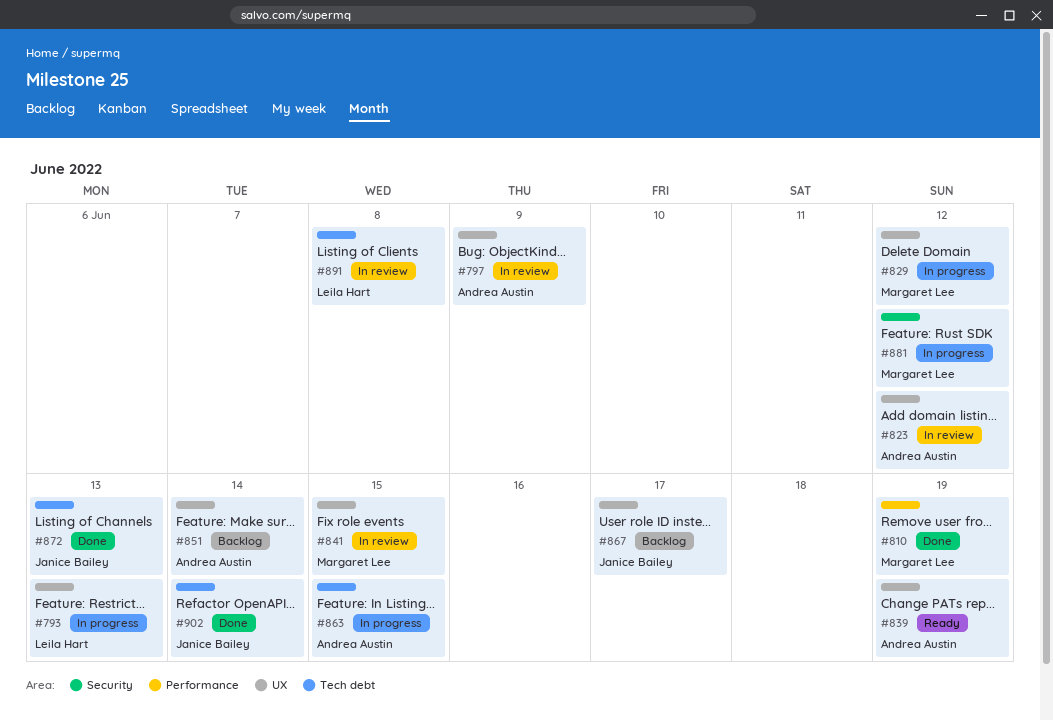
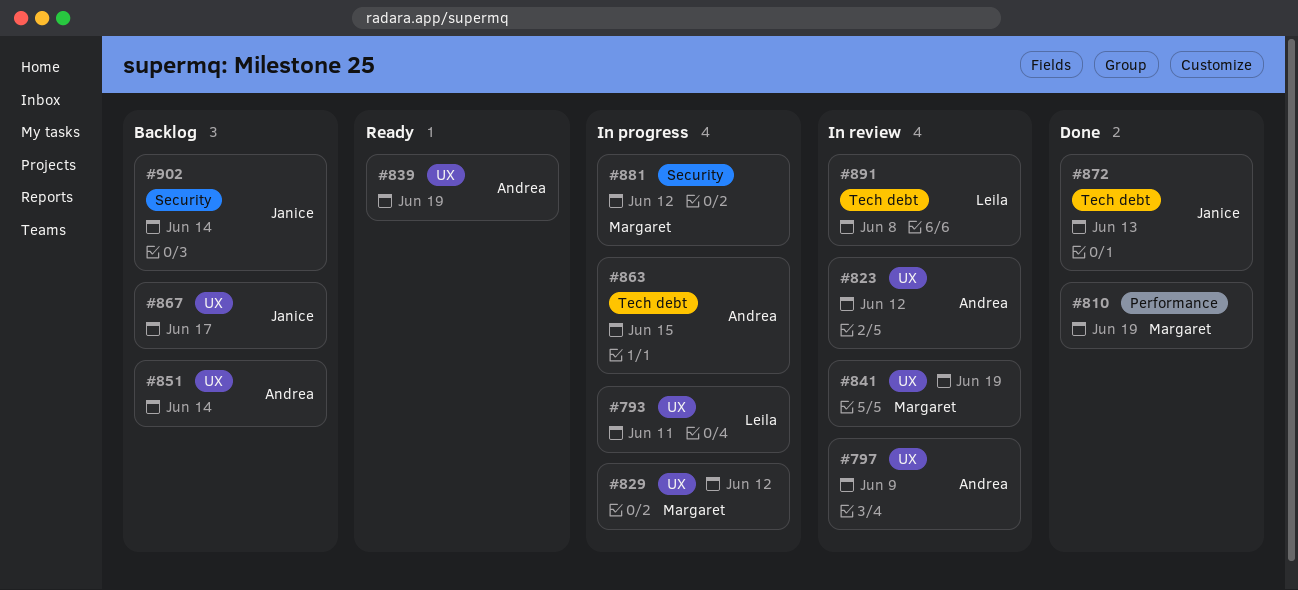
#793, due: Jun 13 -> Jun 11
#841, due: Jun 15 -> Jun 19
#902, status: Done -> Backlog
#902, label: Tech debt -> Security

